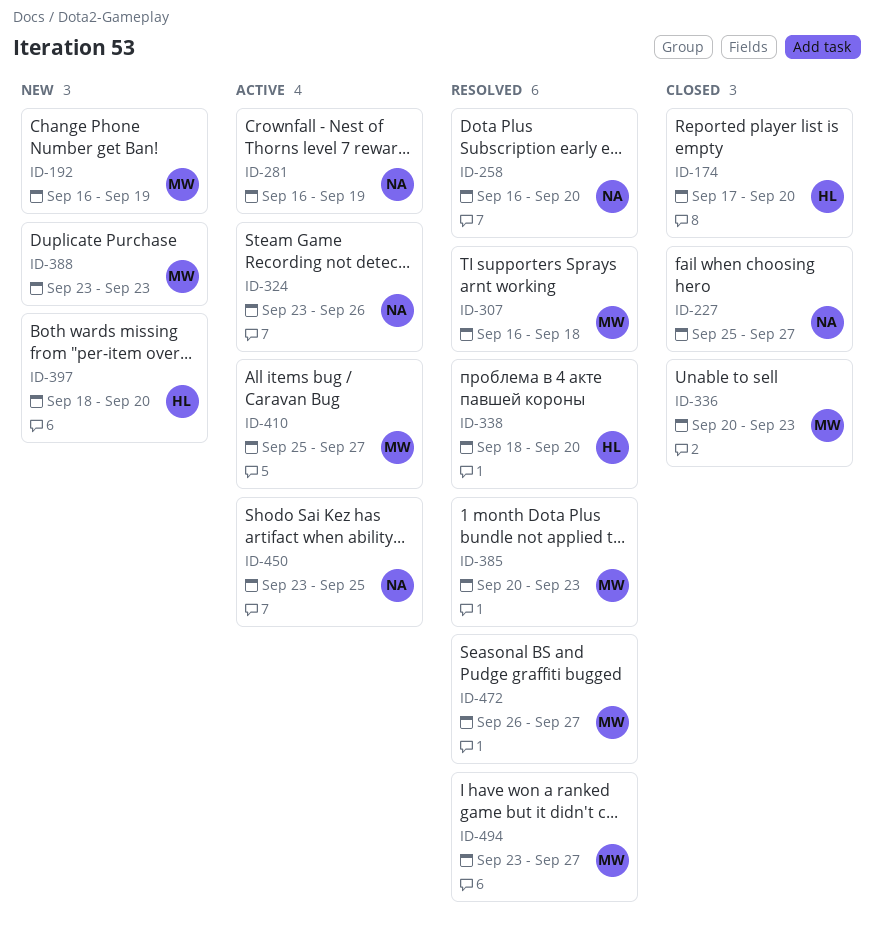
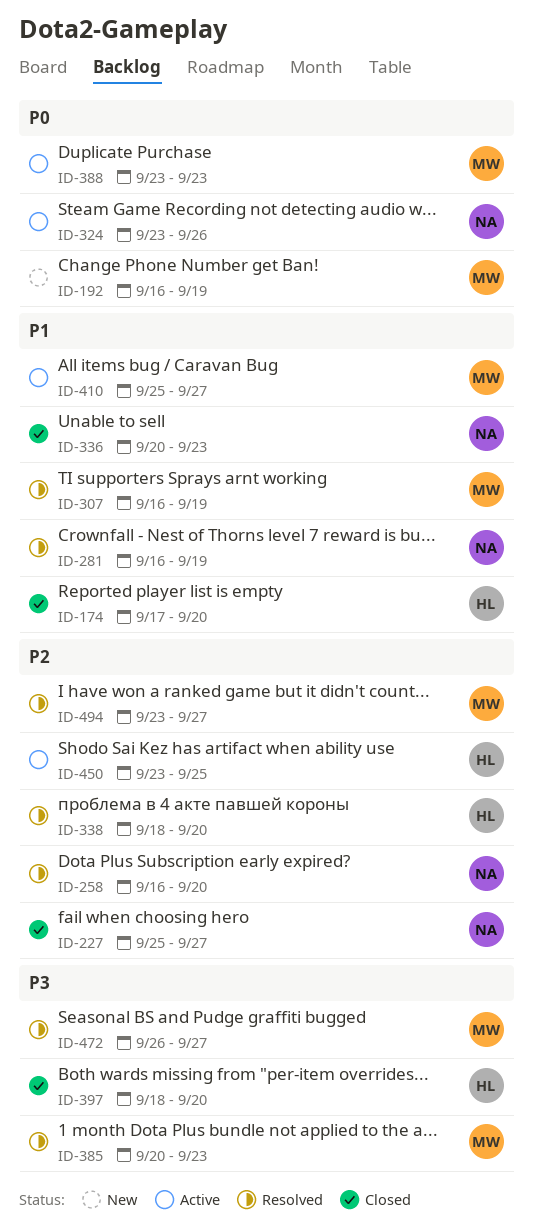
ID-281, status: Active -> Resolved
ID-307, due: Sep 18 -> Sep 19
ID-336, owner: MW -> NA
ID-388, status: New -> Active
ID-397, status: New -> Closed
ID-450, owner: NA -> HL

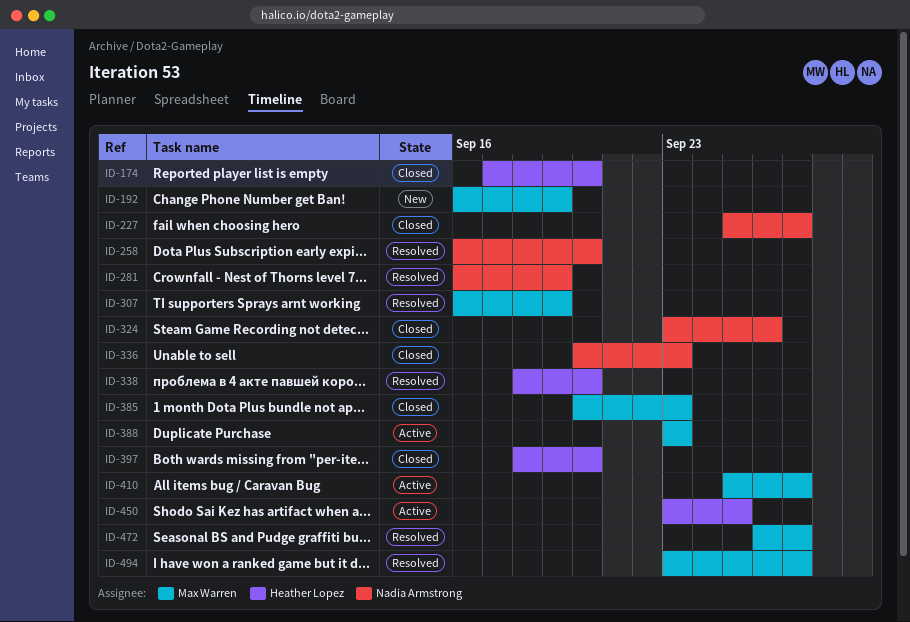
ID-324, status: Active -> Closed
ID-385, status: Resolved -> Closed

